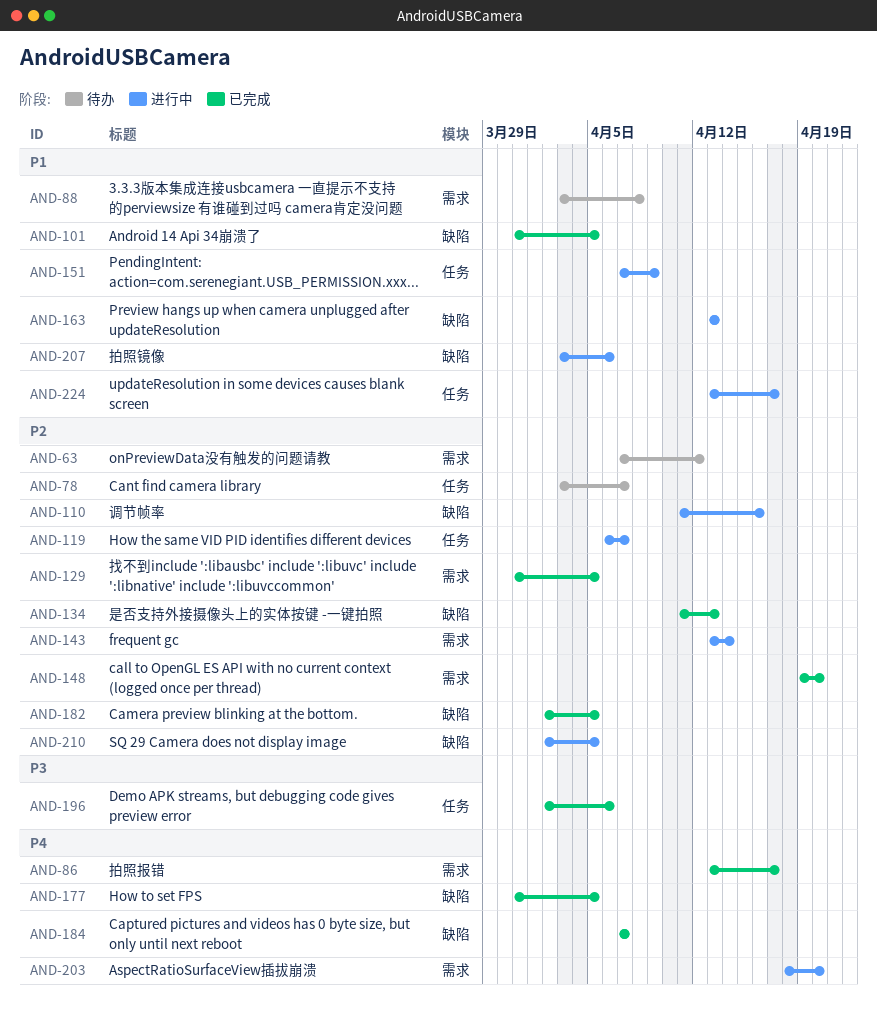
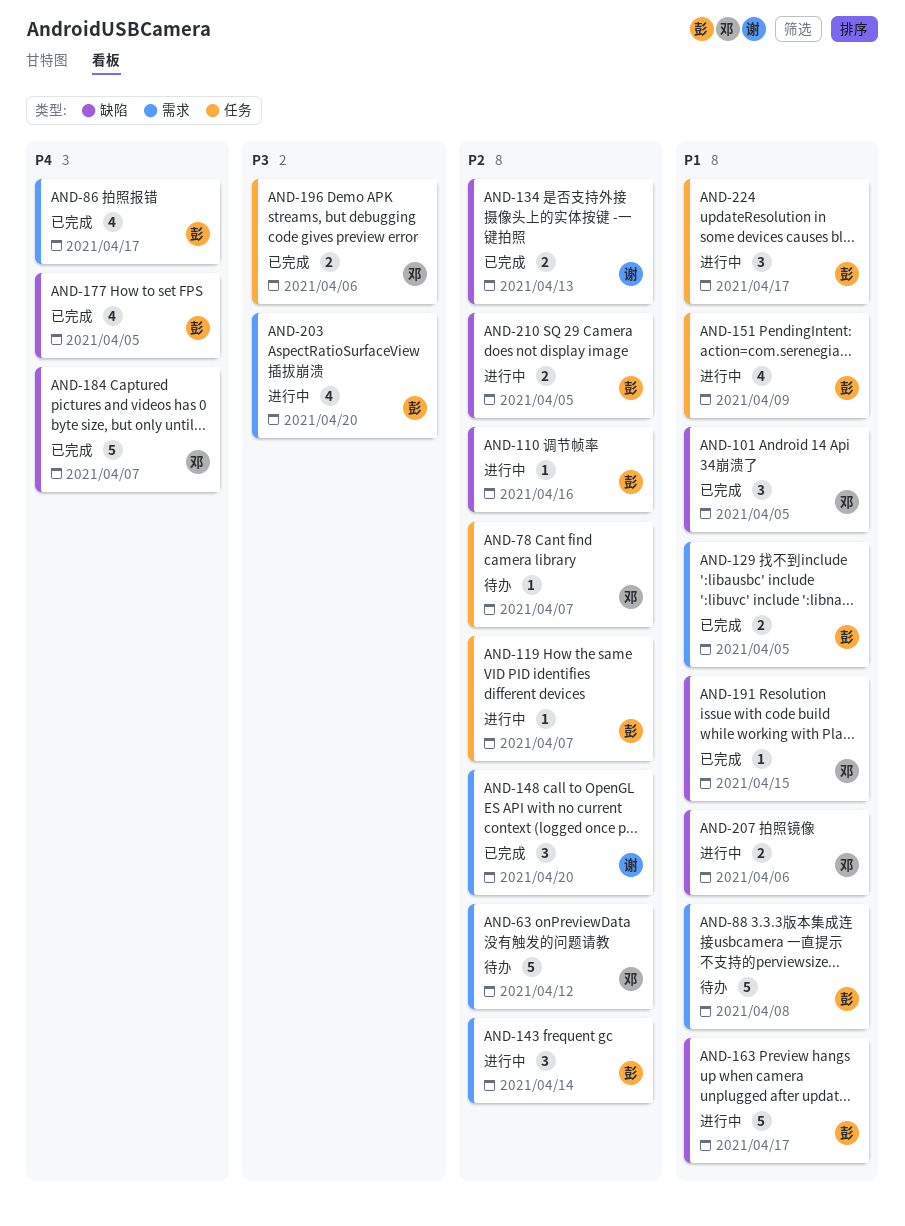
AND-129, priority: P2 -> P1
AND-163, due: Apr 13 -> Apr 17
AND-182: present -> none
AND-191: none -> present
AND-203, priority: P4 -> P3

